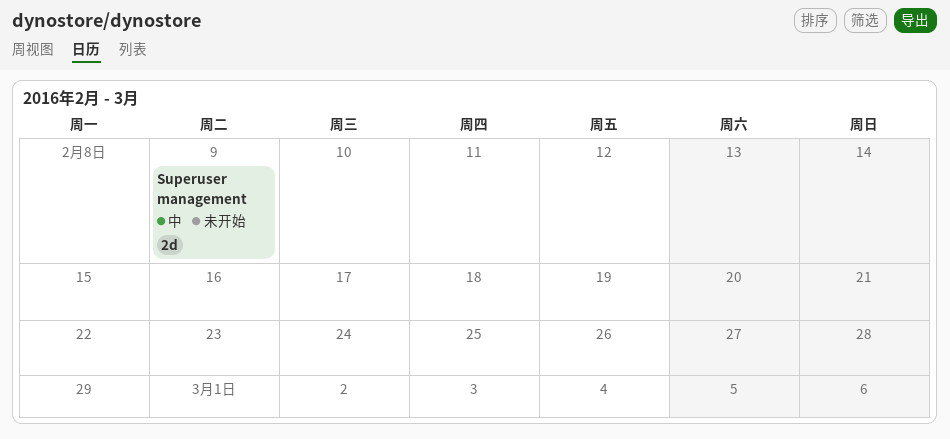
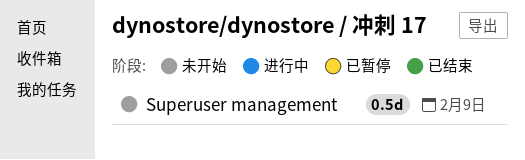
Superuser management, estimate: 2d -> 0.5d

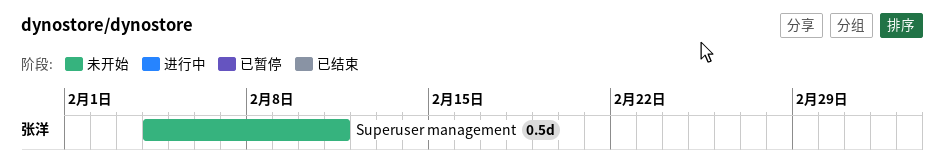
Superuser management, due: Feb 9 -> Feb 11

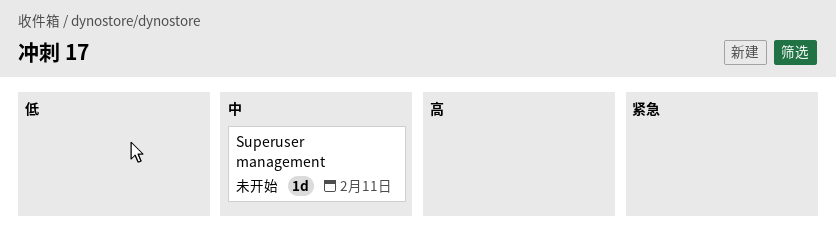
Superuser management, estimate: 0.5d -> 1d

